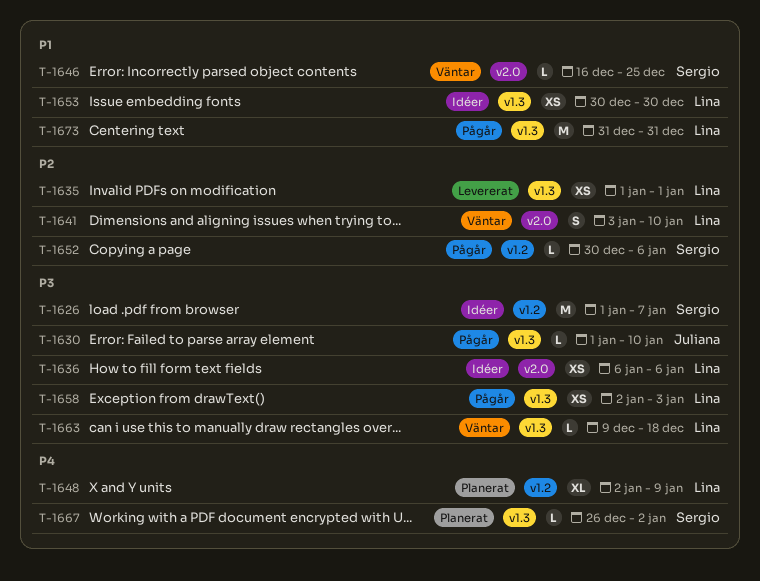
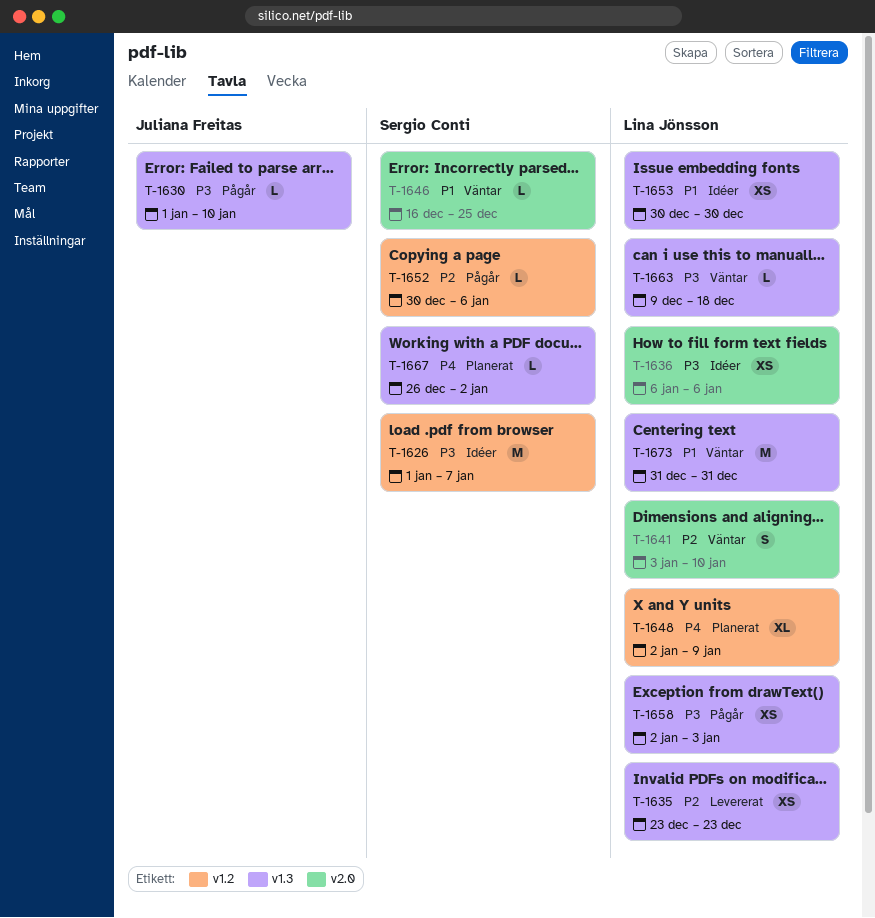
T-1635, start: Jan 1 -> Dec 23
T-1635, due: Jan 1 -> Dec 23
T-1673, status: Pågår -> Väntar

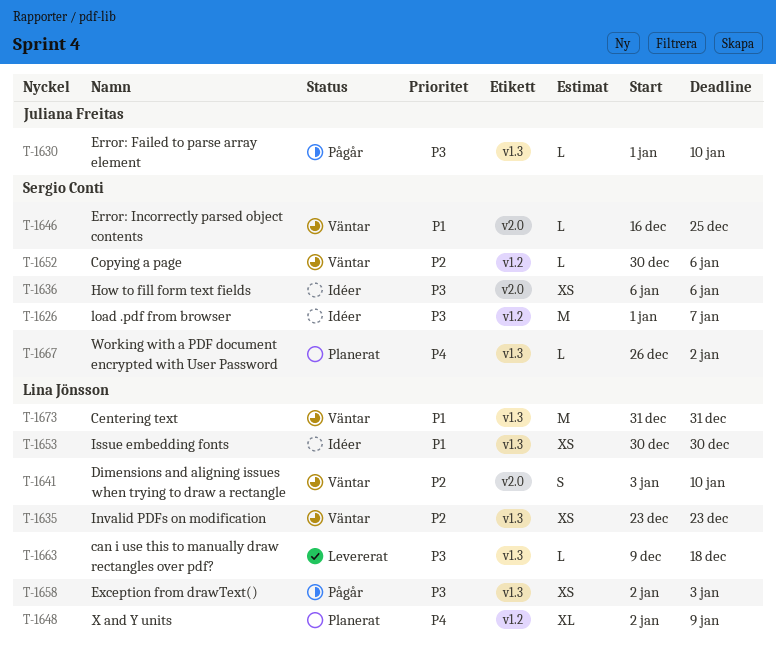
T-1635, status: Levererat -> Väntar
T-1636, owner: Lina Jönsson -> Sergio Conti
T-1652, status: Pågår -> Väntar
T-1663, status: Väntar -> Levererat

